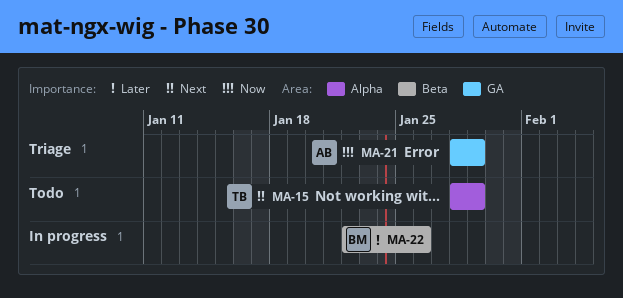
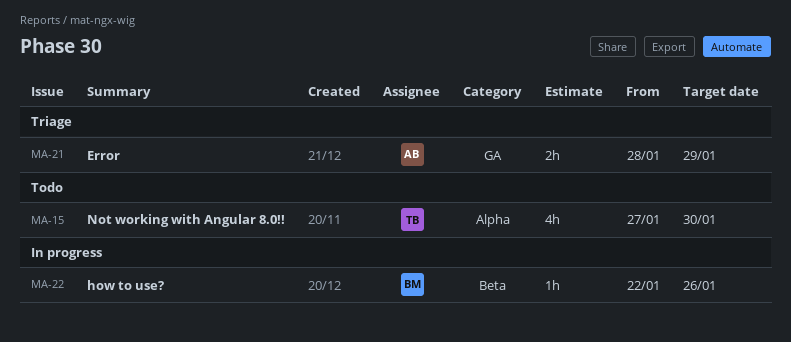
MA-15, start: Jan 28 -> Jan 27
MA-15, due: Jan 29 -> Jan 30

